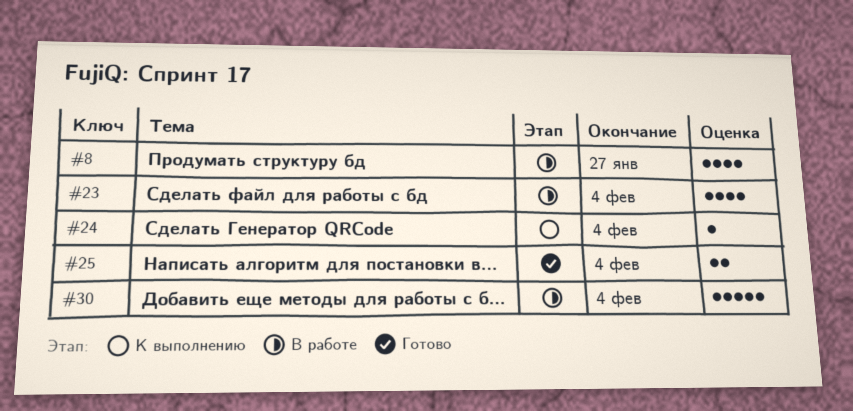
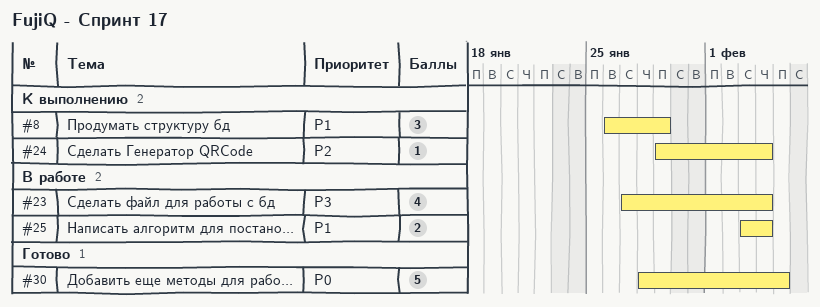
#8, status: В работе -> К выполнению
#8, estimate: 4 -> 3
#8, due: Jan 27 -> Jan 29
#25, status: Готово -> В работе
#30, status: В работе -> Готово
#30, due: Feb 4 -> Feb 5

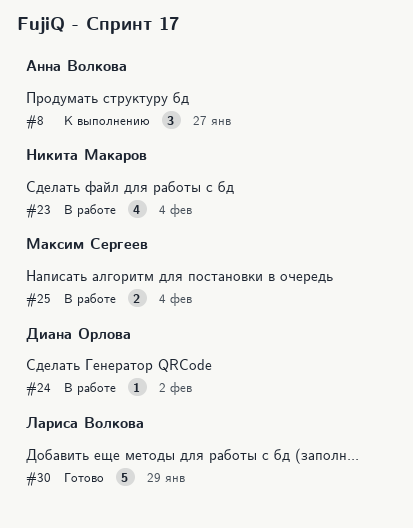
#8, due: Jan 29 -> Jan 27
#24, status: К выполнению -> В работе
#24, due: Feb 4 -> Feb 2
#30, due: Feb 5 -> Jan 29

